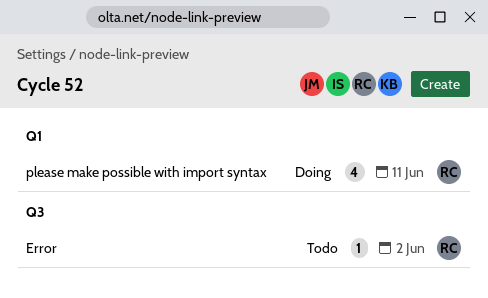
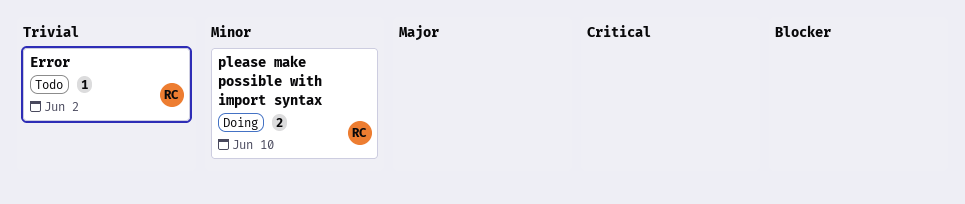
please make possible with import syntax, estimate: 4 -> 2
please make possible with import syntax, due: Jun 11 -> Jun 10

